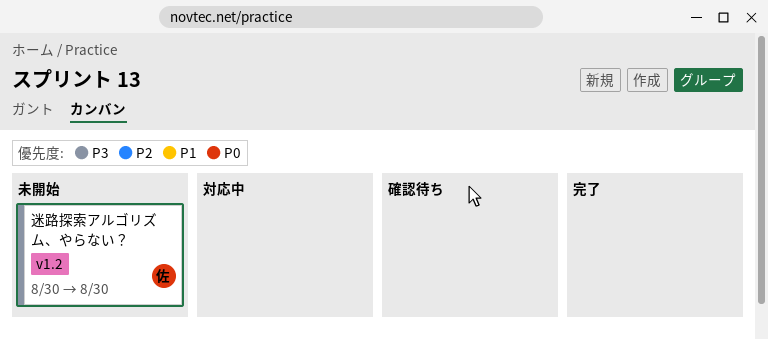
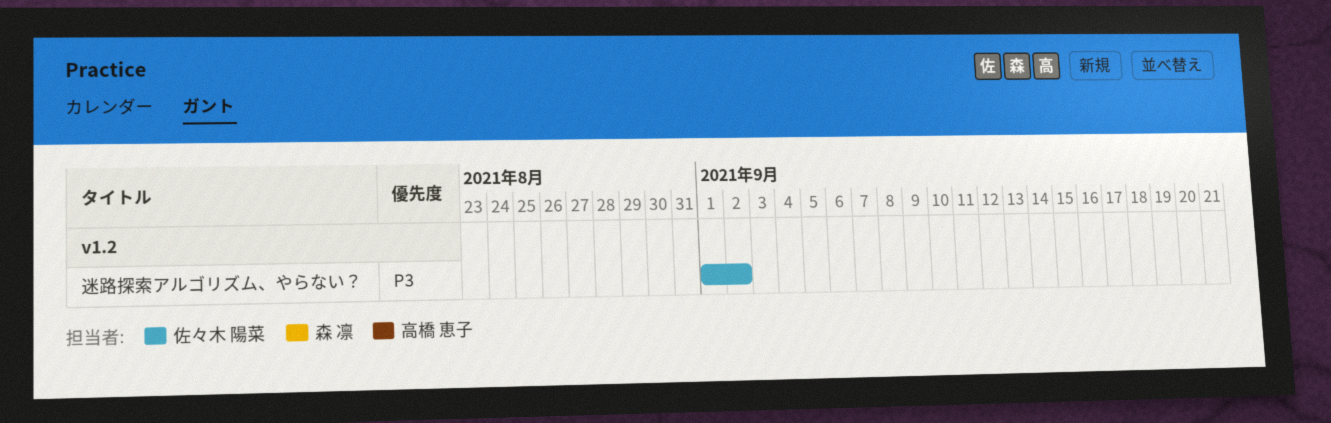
迷路探索アルゴリズム、やらない？, start: Aug 30 -> Sep 1
迷路探索アルゴリズム、やらない？, due: Aug 30 -> Sep 2

